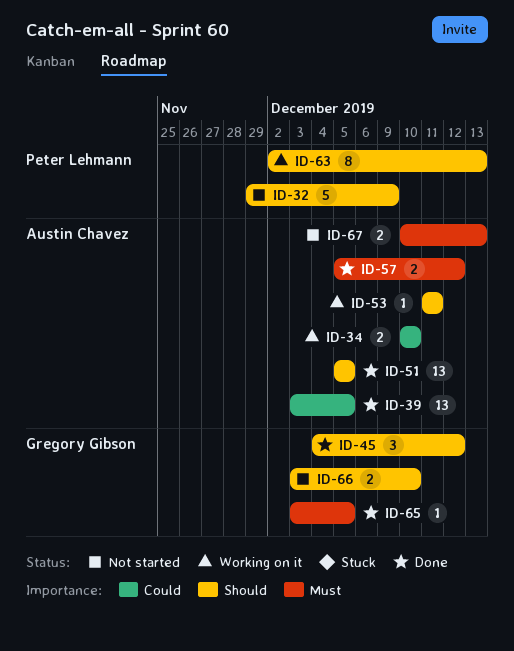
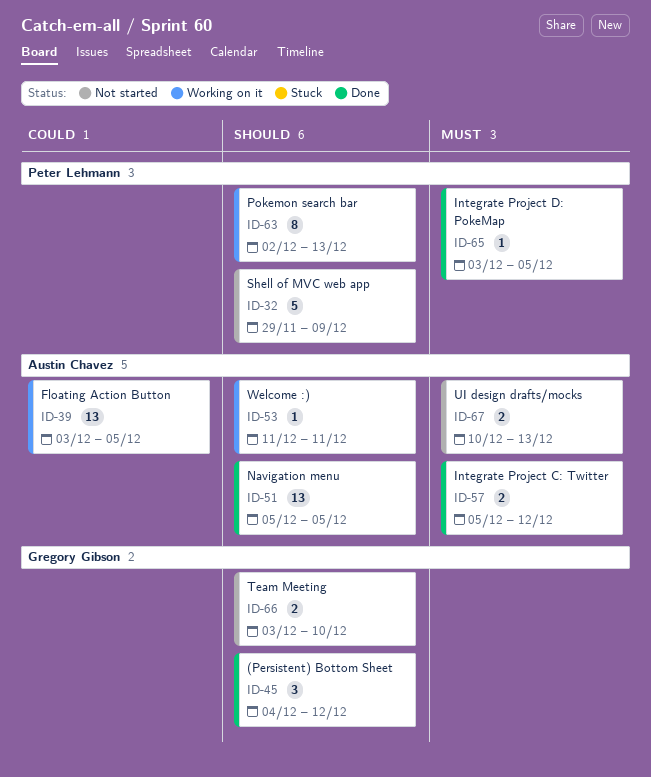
ID-34: present -> none
ID-39, status: Done -> Working on it
ID-65, owner: Gregory Gibson -> Peter Lehmann

